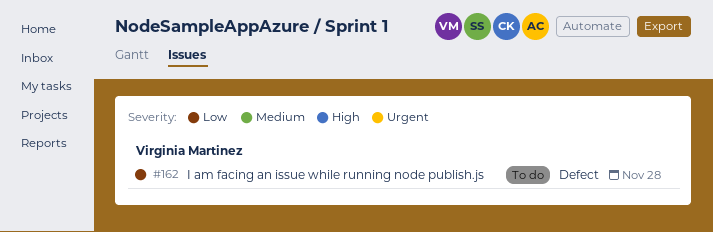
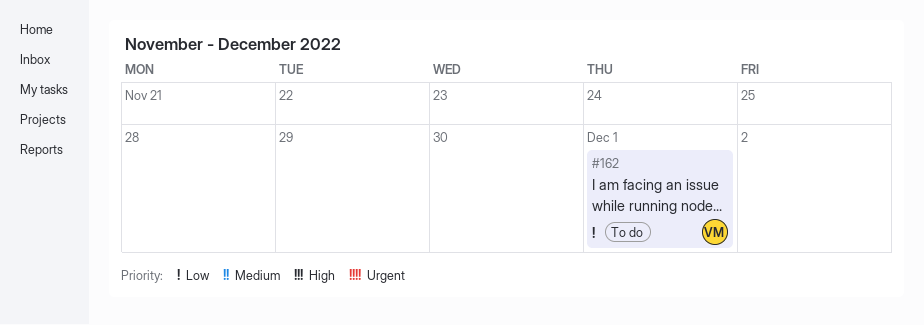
#162, due: Nov 28 -> Dec 1

